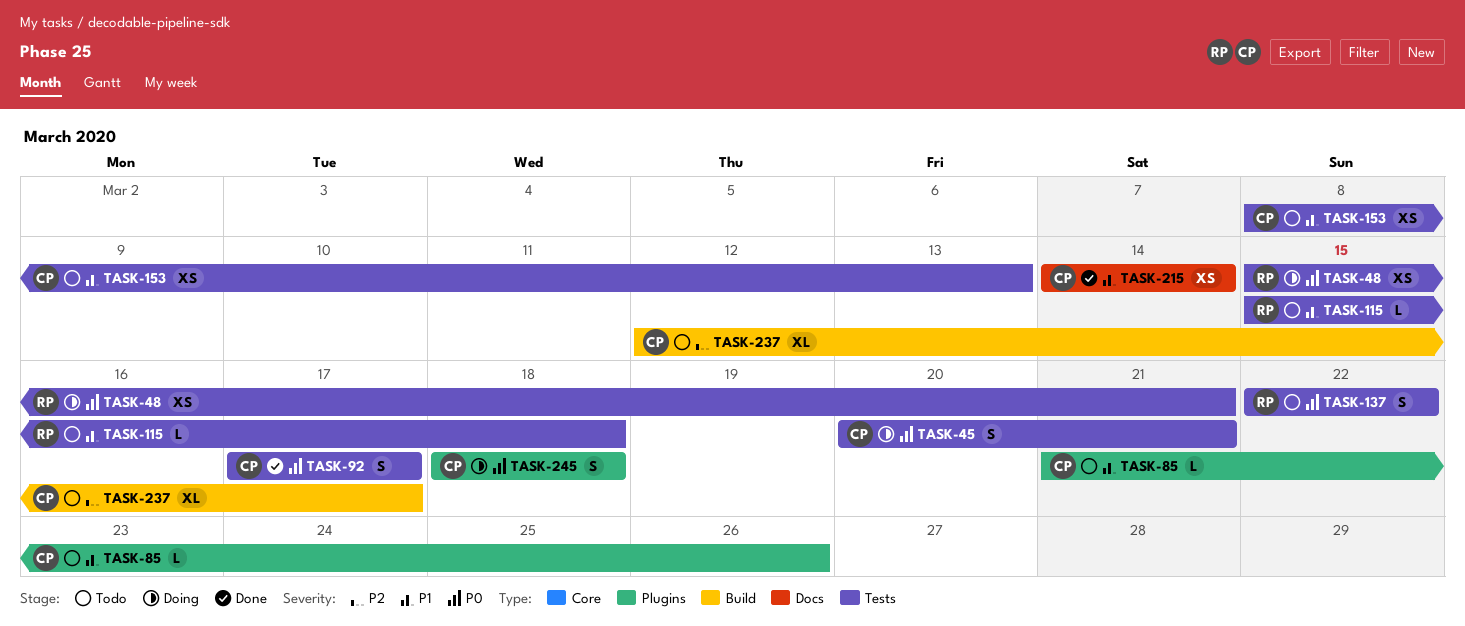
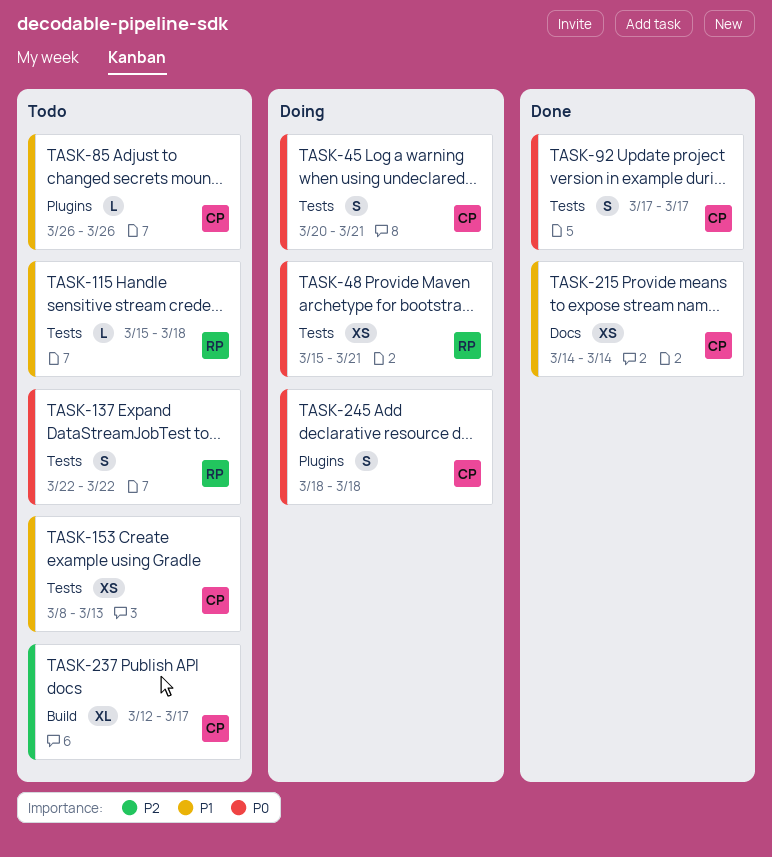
TASK-85, start: Mar 21 -> Mar 26

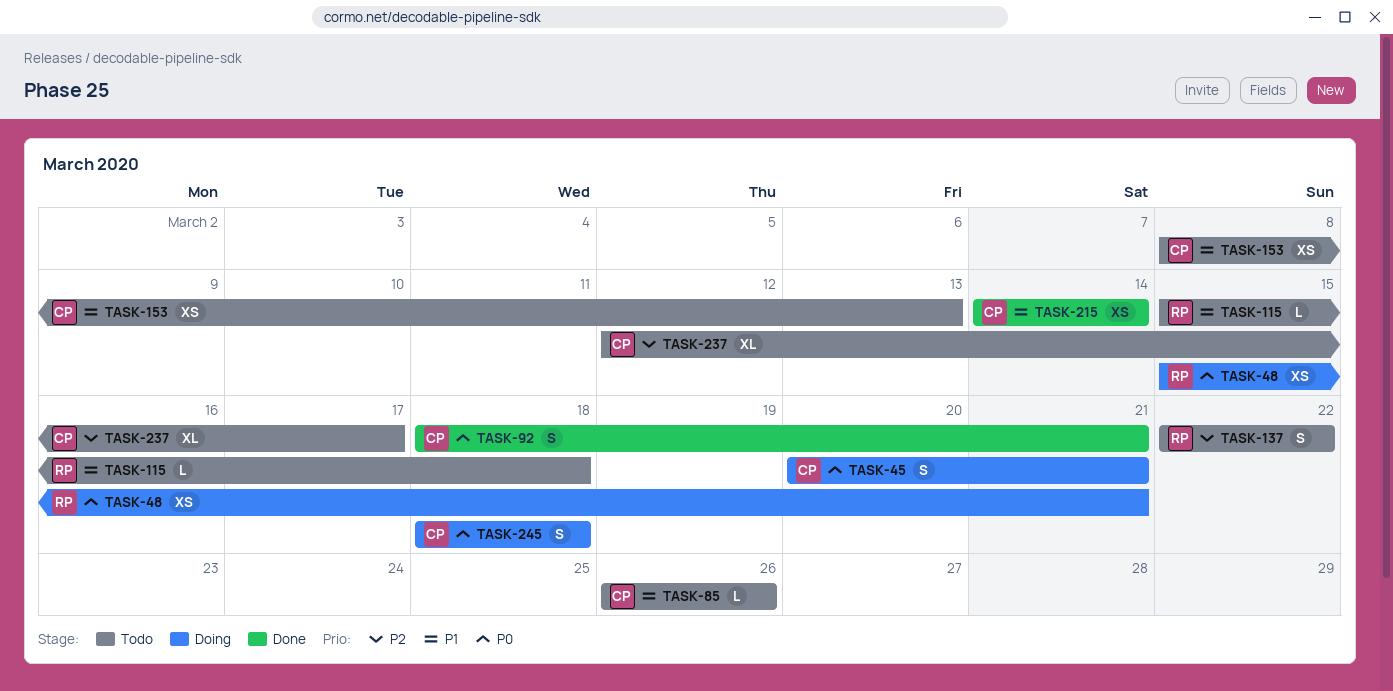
TASK-92, start: Mar 17 -> Mar 18
TASK-92, due: Mar 17 -> Mar 21
TASK-137, priority: P0 -> P2

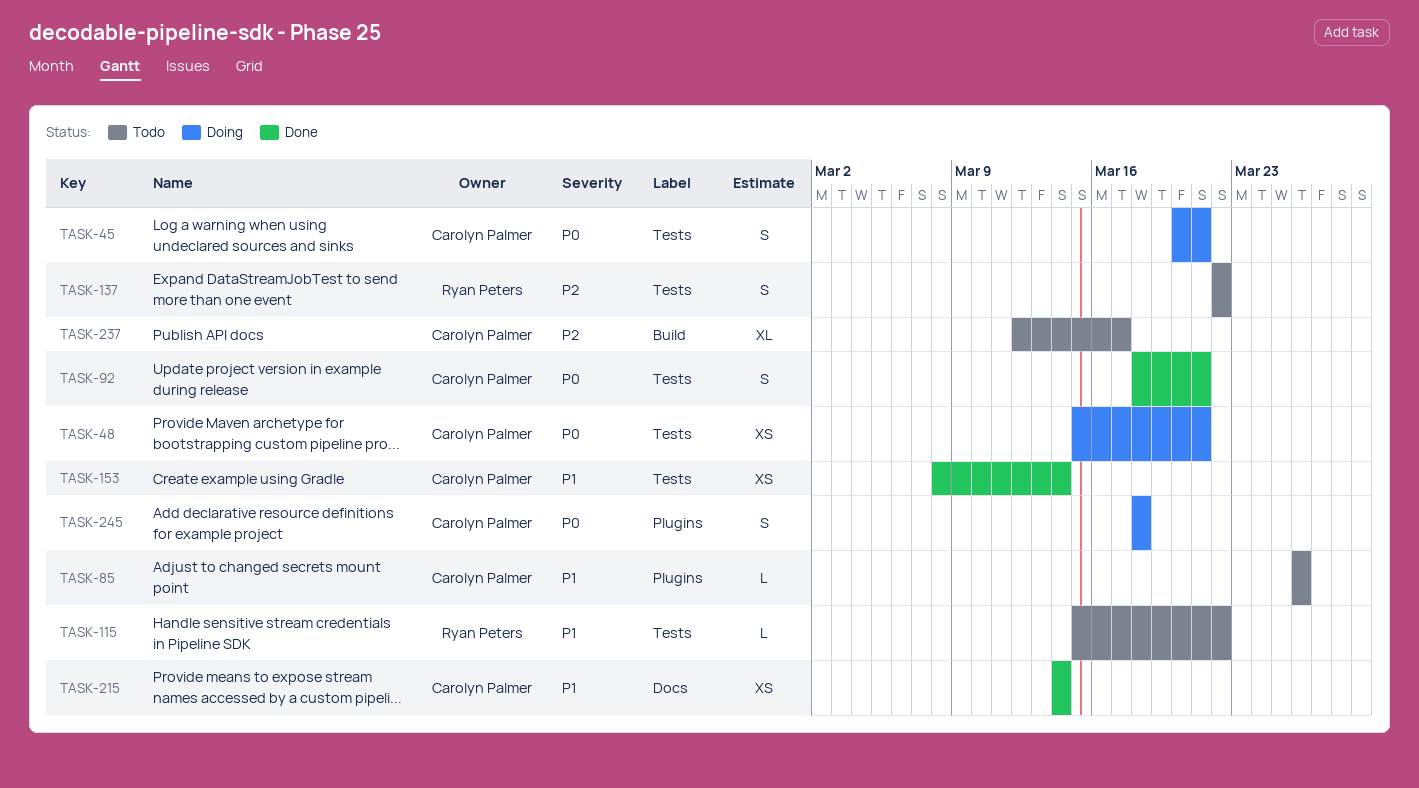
TASK-48, owner: Ryan Peters -> Carolyn Palmer
TASK-115, due: Mar 18 -> Mar 22
TASK-153, status: Todo -> Done
TASK-153, due: Mar 13 -> Mar 14

